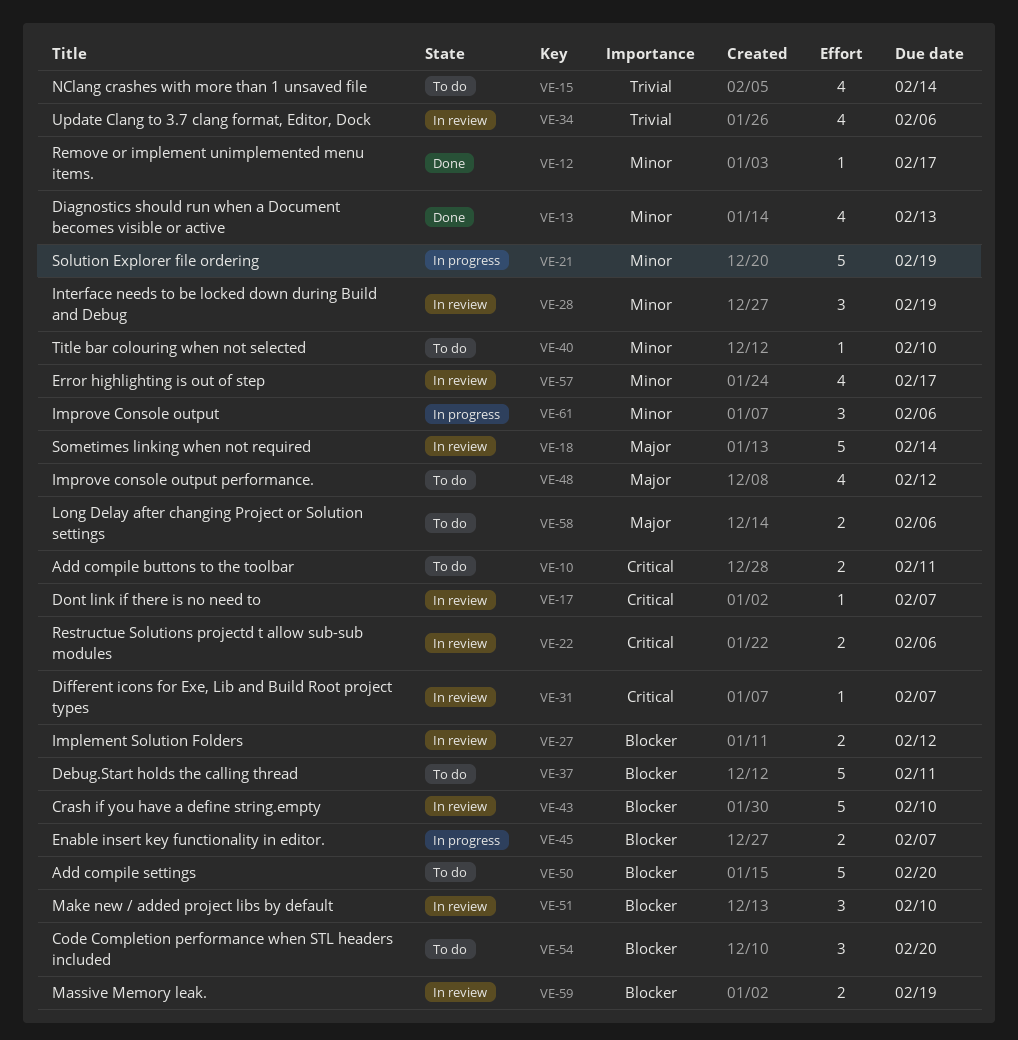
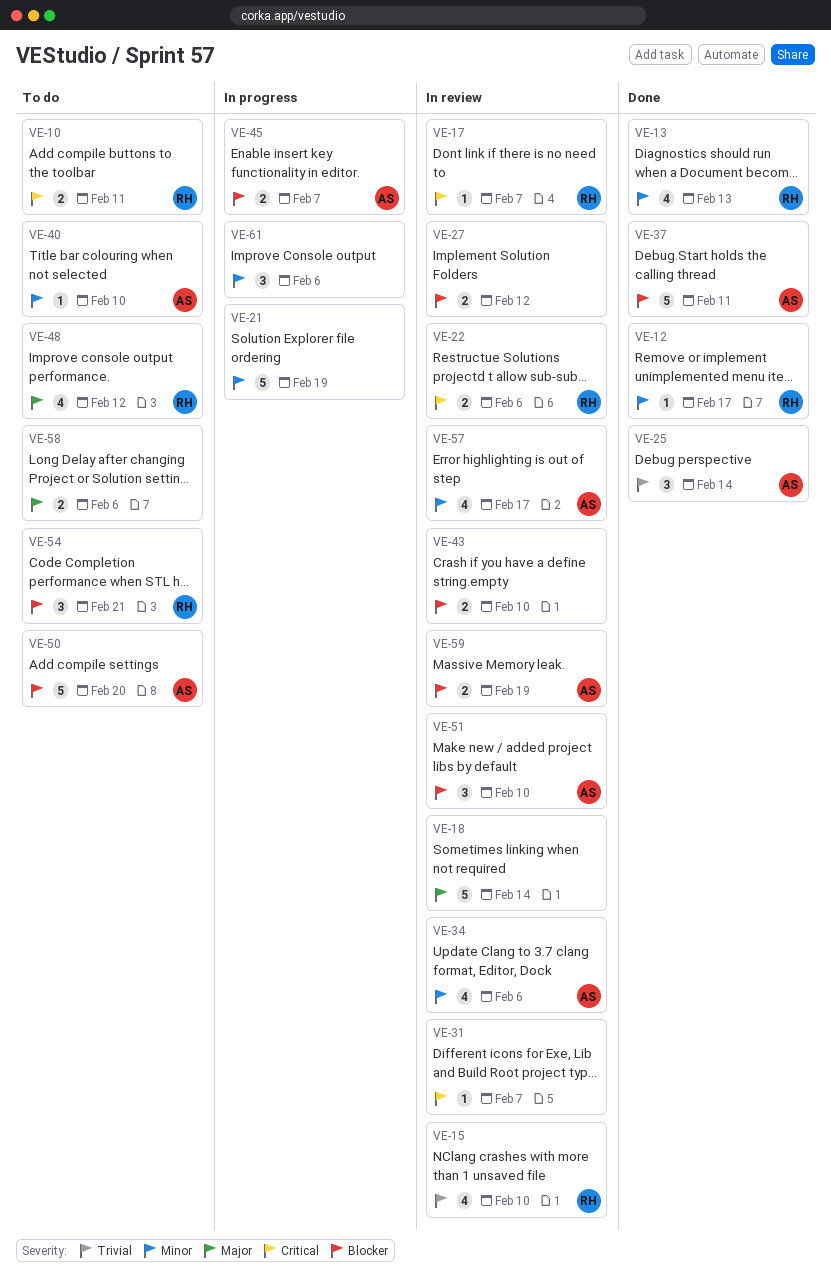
VE-15, status: To do -> In review
VE-15, due: Feb 14 -> Feb 10
VE-25: none -> present
VE-28: present -> none
VE-34, priority: Trivial -> Minor
VE-37, status: To do -> Done
VE-43, estimate: 5 -> 2
VE-54, due: Feb 20 -> Feb 21

